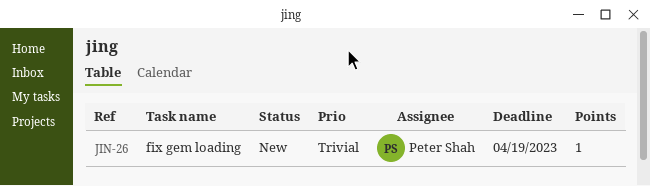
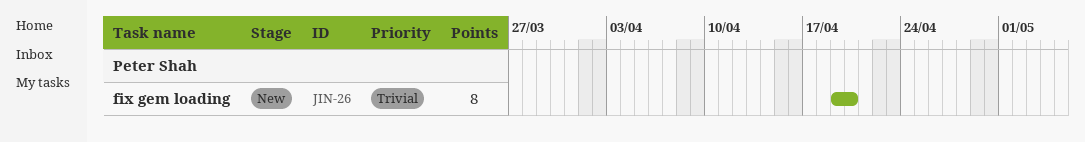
JIN-26, estimate: 1 -> 8
JIN-26, due: Apr 19 -> Apr 20

